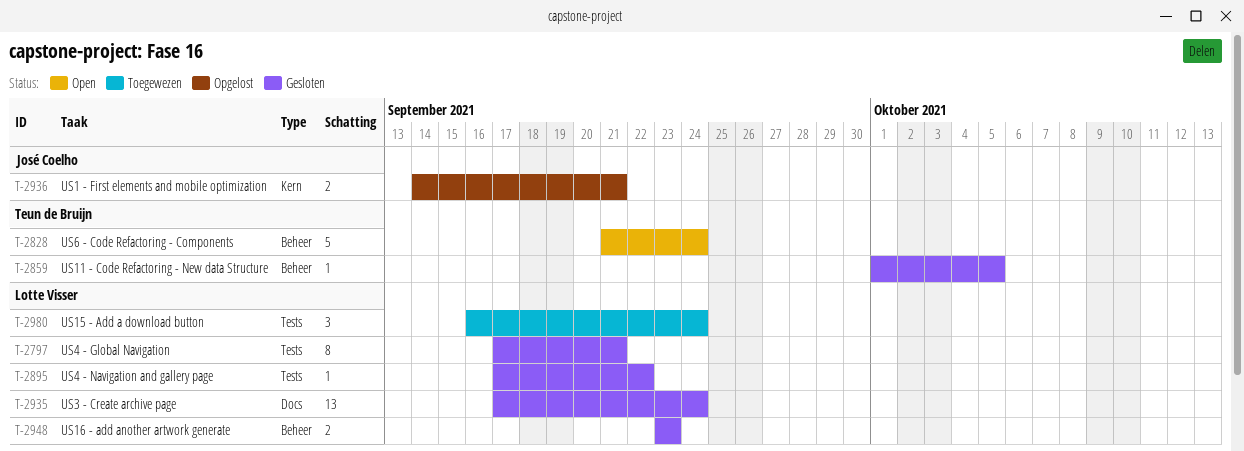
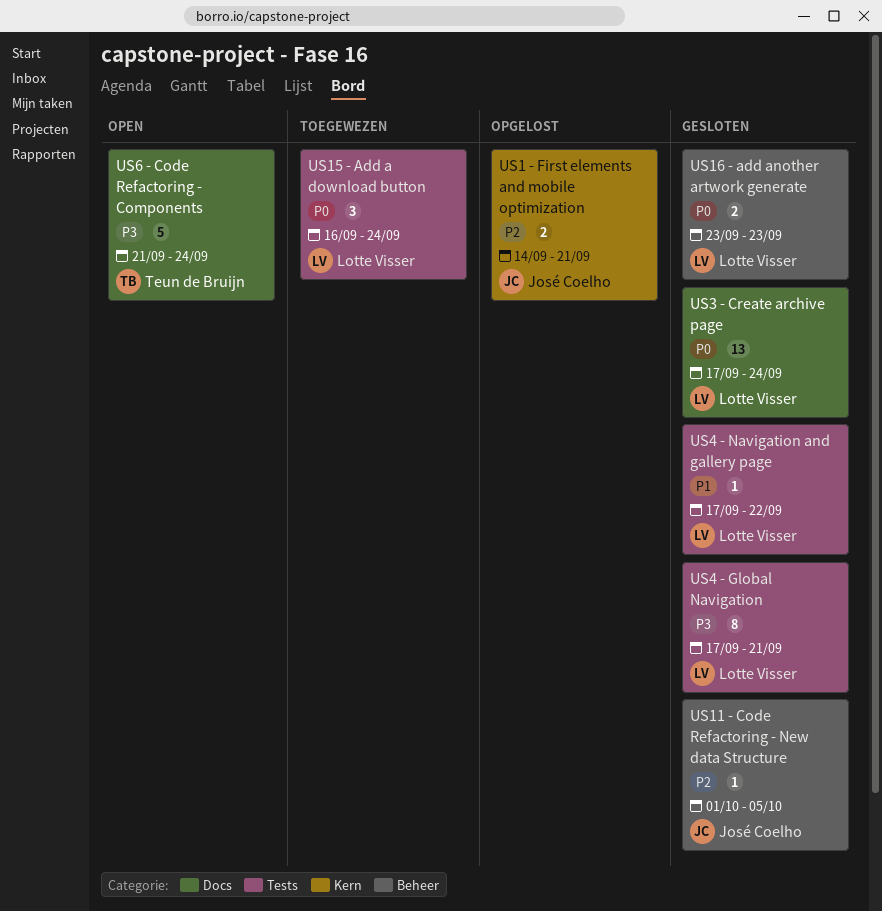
US11 - Code Refactoring - New data Structure, owner: Teun de Bruijn -> José Coelho
US6 - Code Refactoring - Components, label: Beheer -> Docs

